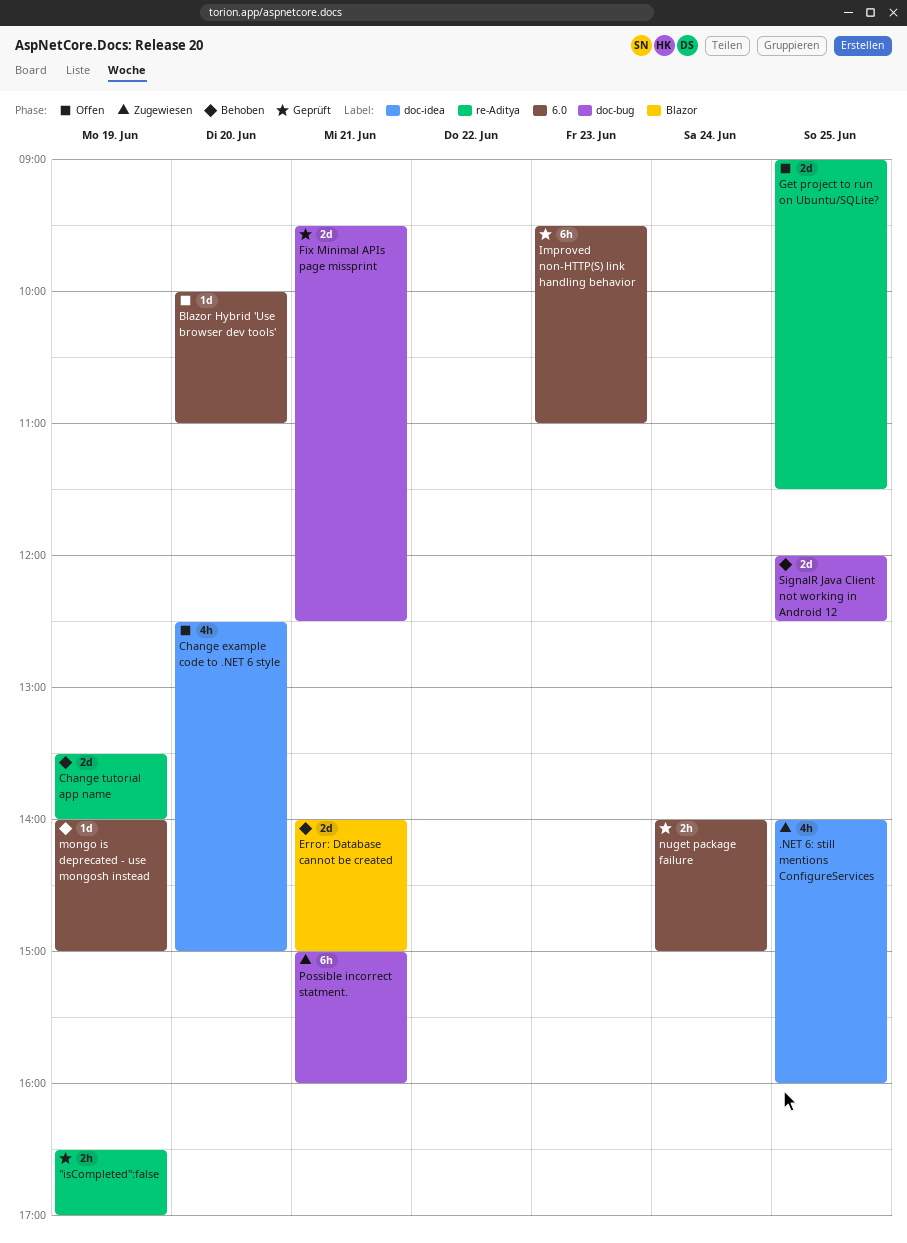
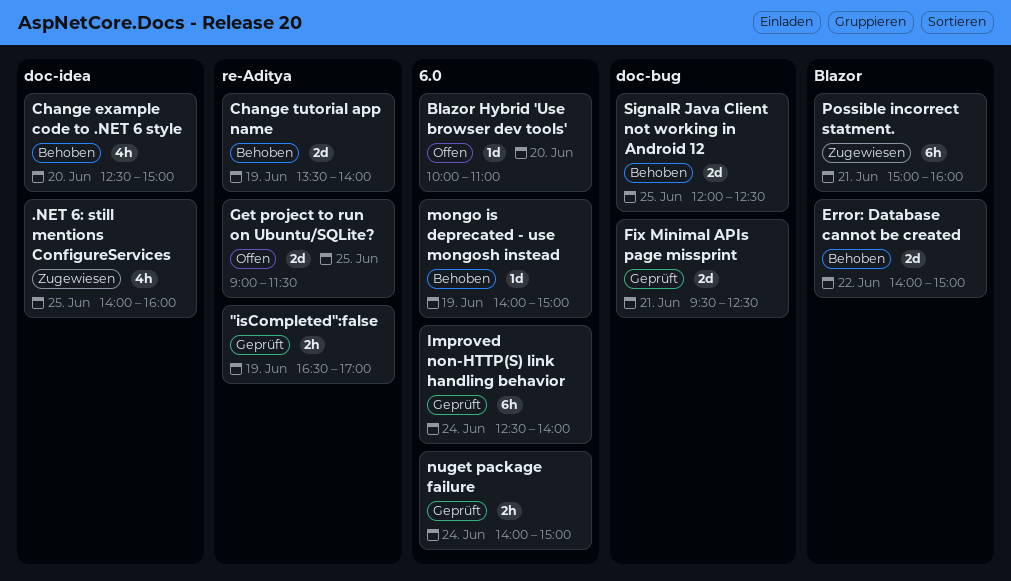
Change example code to .NET 6 style, status: Offen -> Behoben
Error: Database cannot be created, day: Jun 21 -> Jun 22
Improved non-HTTP(S) link handling behavior, day: Jun 23 -> Jun 24
Improved non-HTTP(S) link handling behavior, begins: 09:30 -> 12:30
Improved non-HTTP(S) link handling behavior, ends: 11:00 -> 14:00
Possible incorrect statment., label: doc-bug -> Blazor

